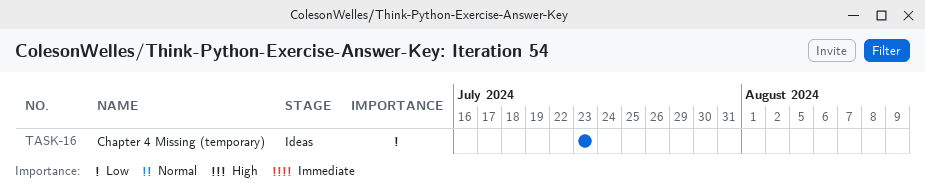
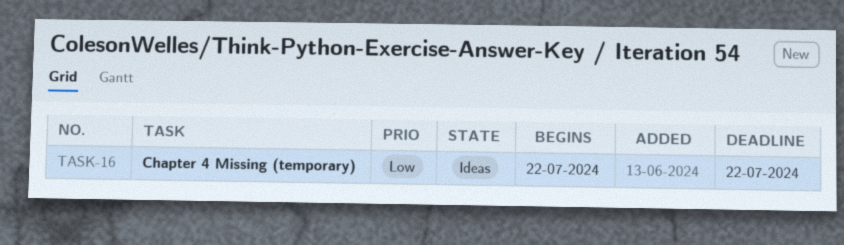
TASK-16, start: Jul 23 -> Jul 22
TASK-16, due: Jul 23 -> Jul 22

